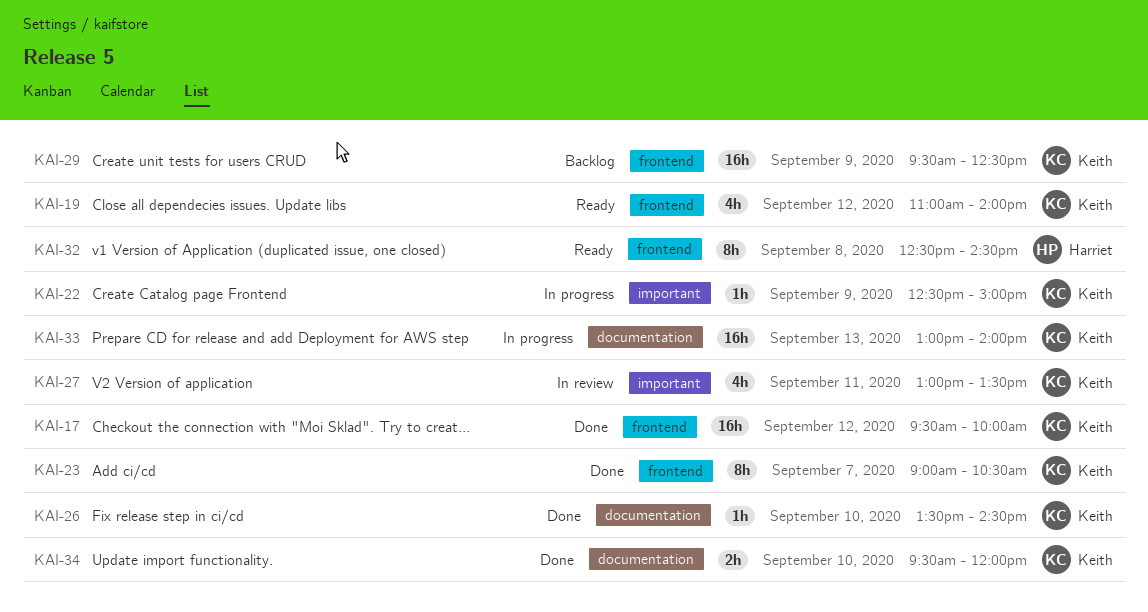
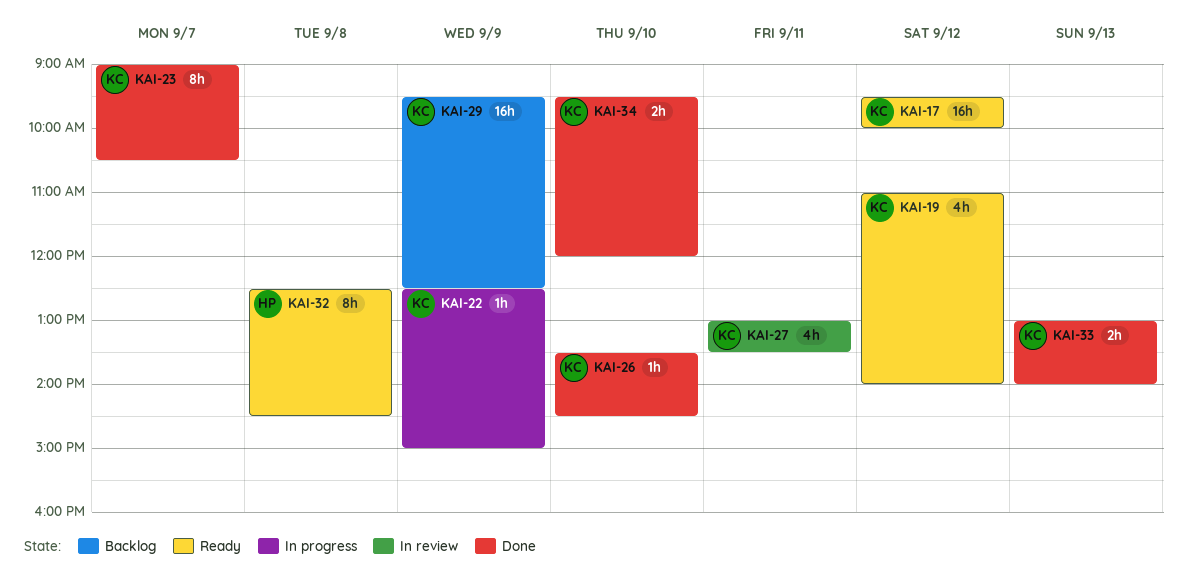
KAI-17, status: Done -> Ready
KAI-33, status: In progress -> Done
KAI-33, estimate: 16h -> 2h

